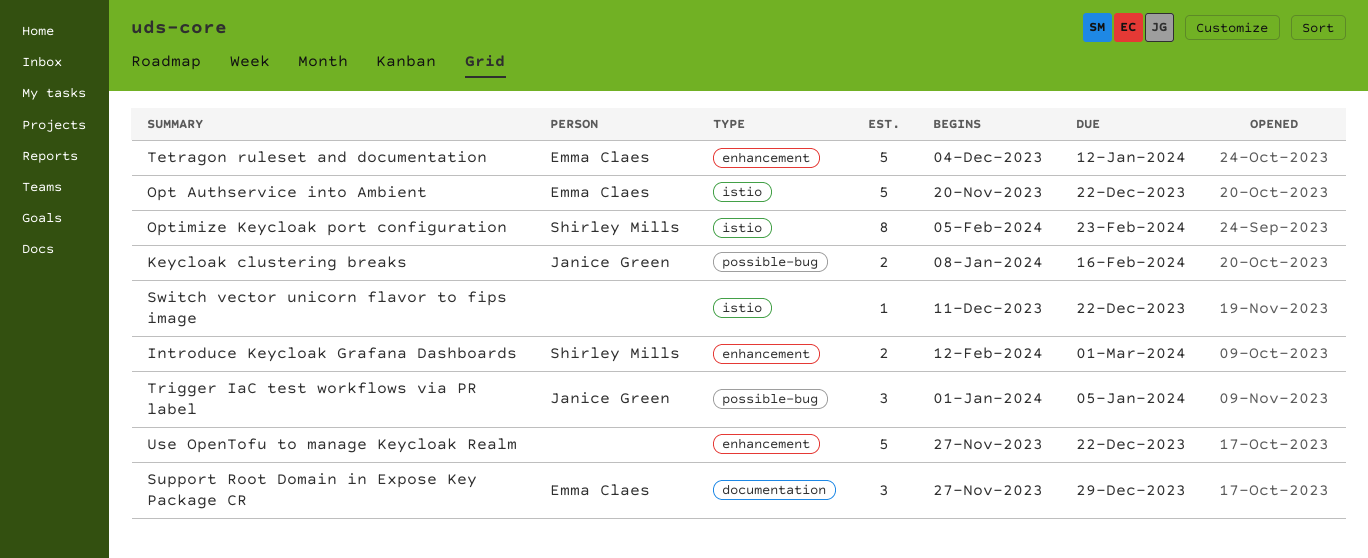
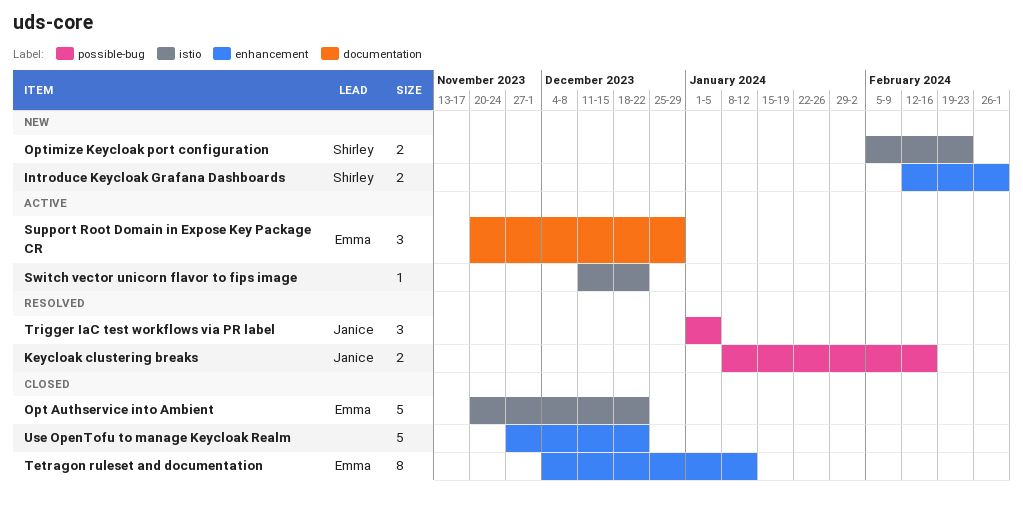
Optimize Keycloak port configuration, estimate: 8 -> 2
Support Root Domain in Expose Key Package CR, start: Nov 27 -> Nov 20
Tetragon ruleset and documentation, estimate: 5 -> 8

